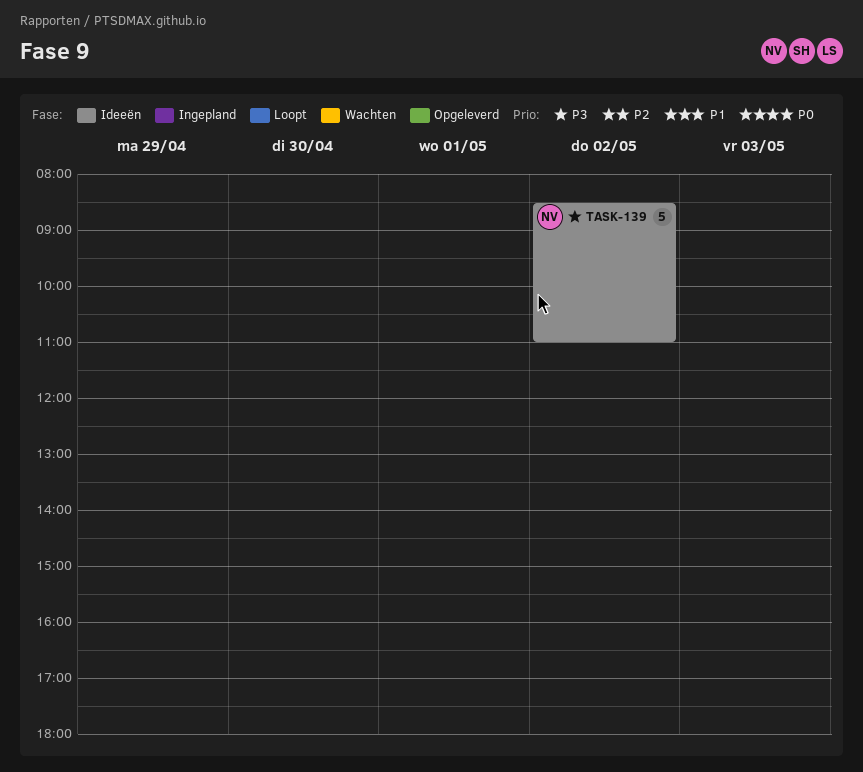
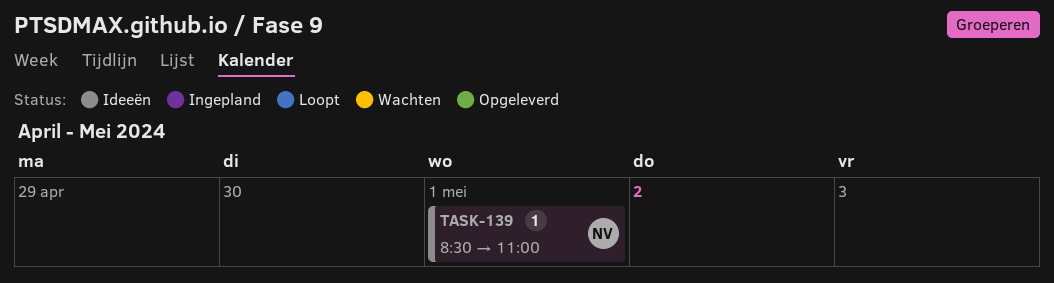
TASK-139, estimate: 5 -> 1
TASK-139, day: May 2 -> May 1

